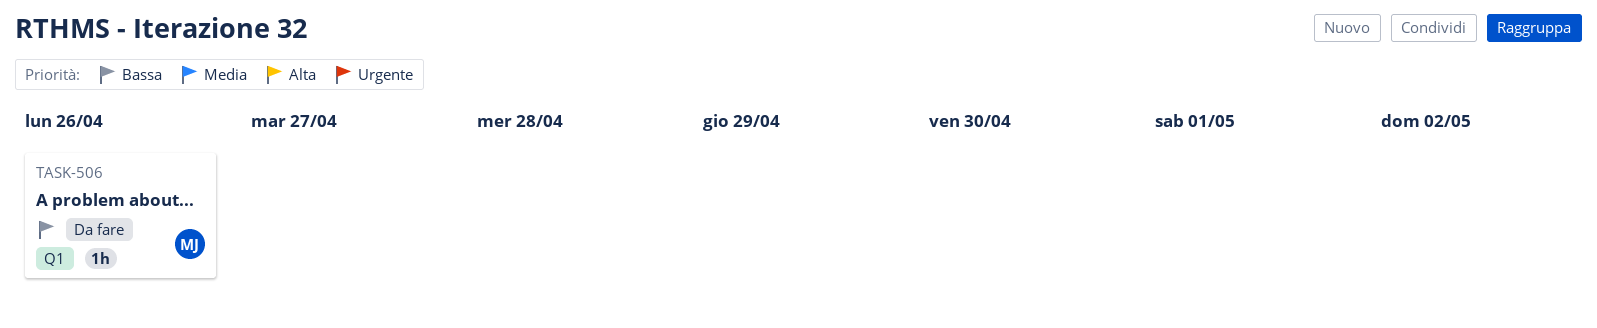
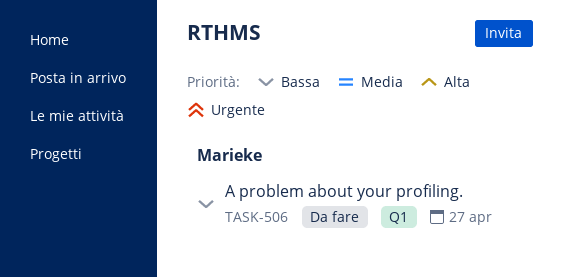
TASK-506, due: Apr 26 -> Apr 27

